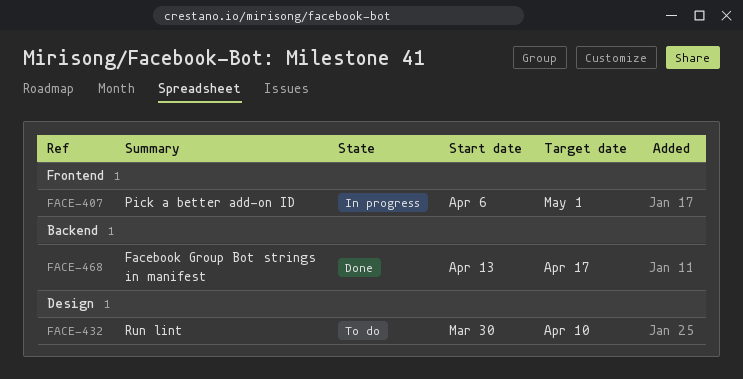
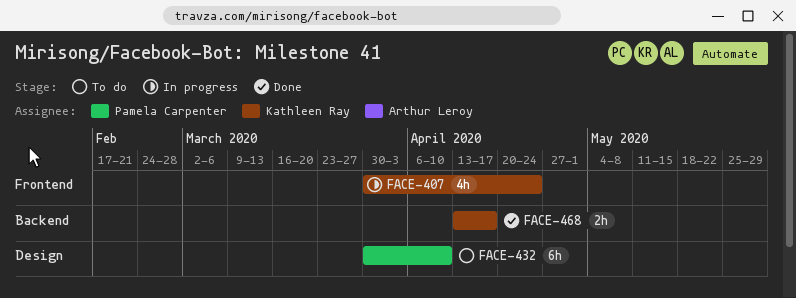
FACE-407, start: Apr 6 -> Mar 30
FACE-407, due: May 1 -> Apr 24

